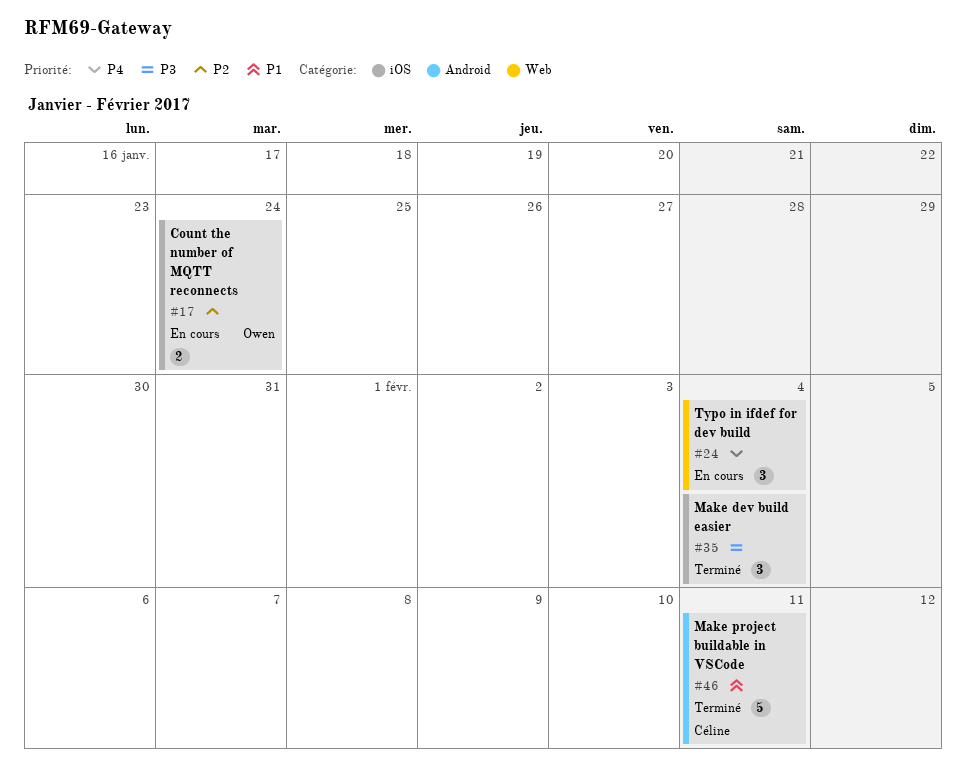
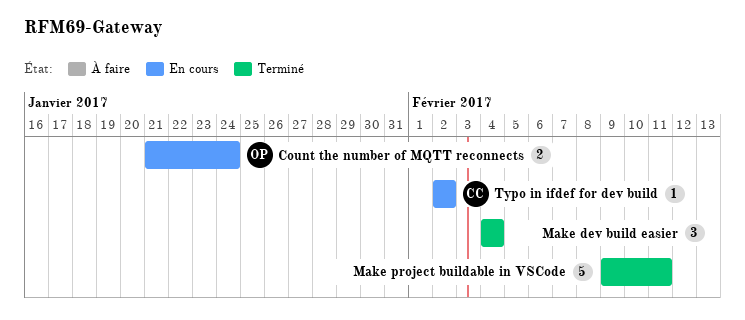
Make project buildable in VSCode, owner: Céline -> none
Typo in ifdef for dev build, owner: none -> Céline
Typo in ifdef for dev build, estimate: 3 -> 1
Typo in ifdef for dev build, due: Feb 4 -> Feb 2

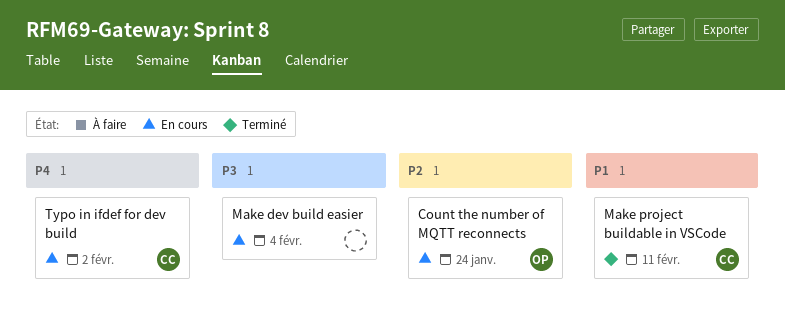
Make dev build easier, status: Terminé -> En cours
Make project buildable in VSCode, owner: none -> CC

